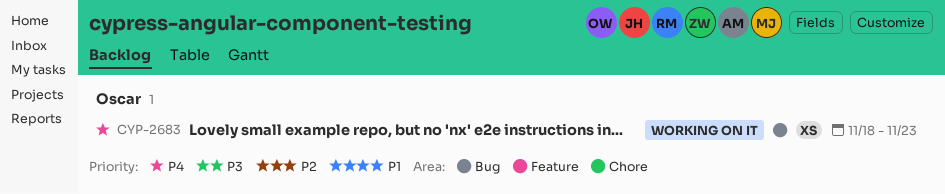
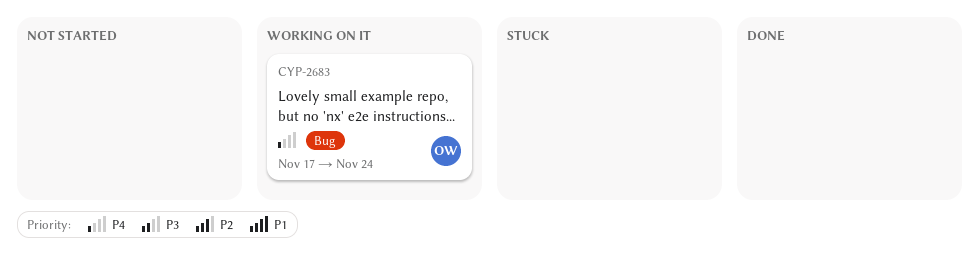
CYP-2683, start: Nov 18 -> Nov 17
CYP-2683, due: Nov 23 -> Nov 24

